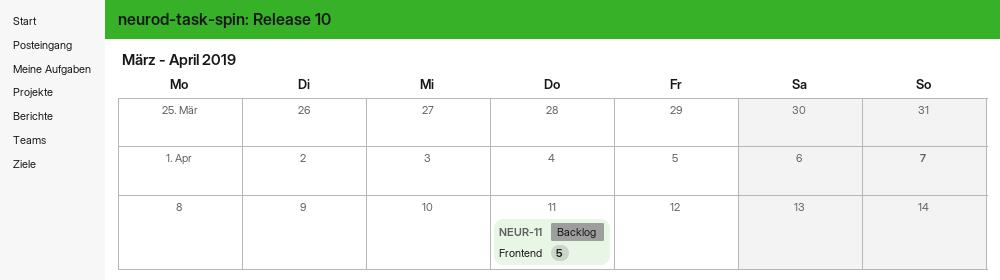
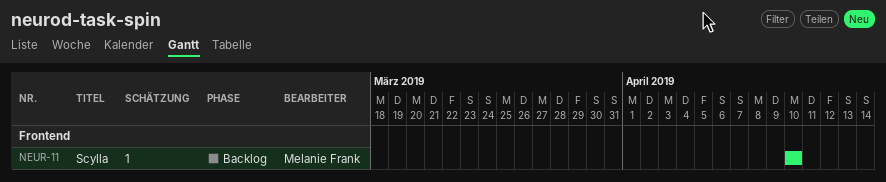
NEUR-11, estimate: 5 -> 1
NEUR-11, due: Apr 11 -> Apr 10

